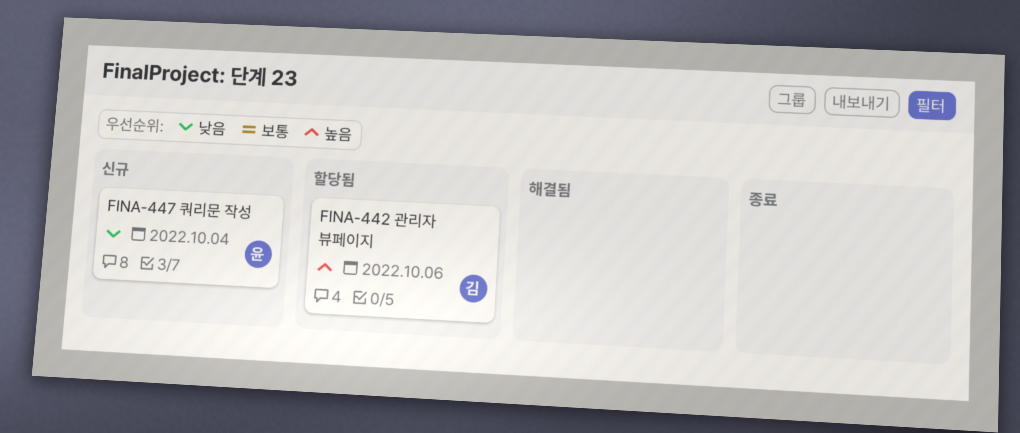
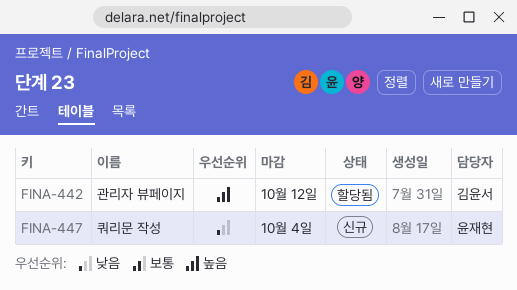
FINA-442, due: Oct 6 -> Oct 12

